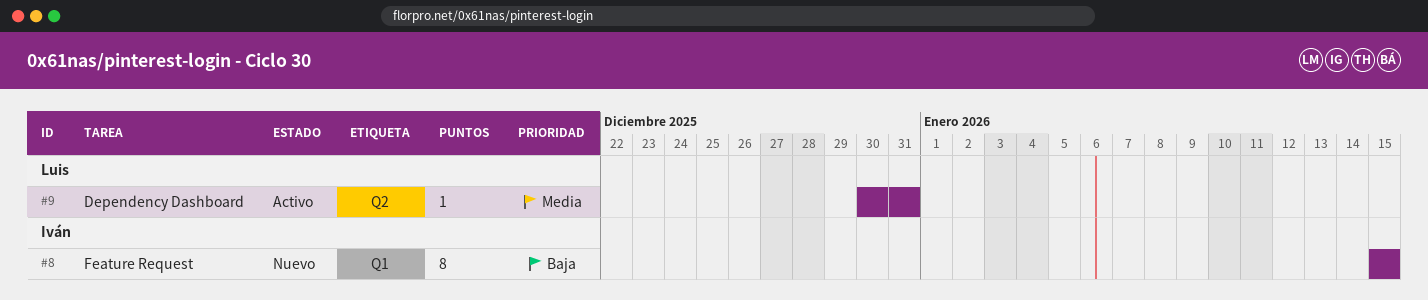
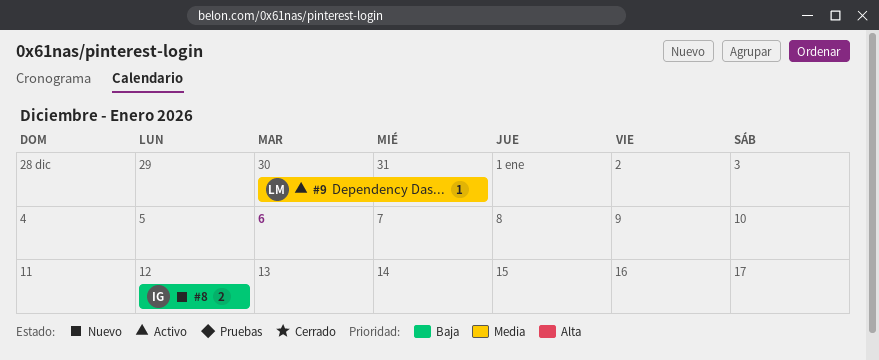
#8, estimate: 8 -> 2
#8, start: Jan 15 -> Jan 12
#8, due: Jan 15 -> Jan 12

